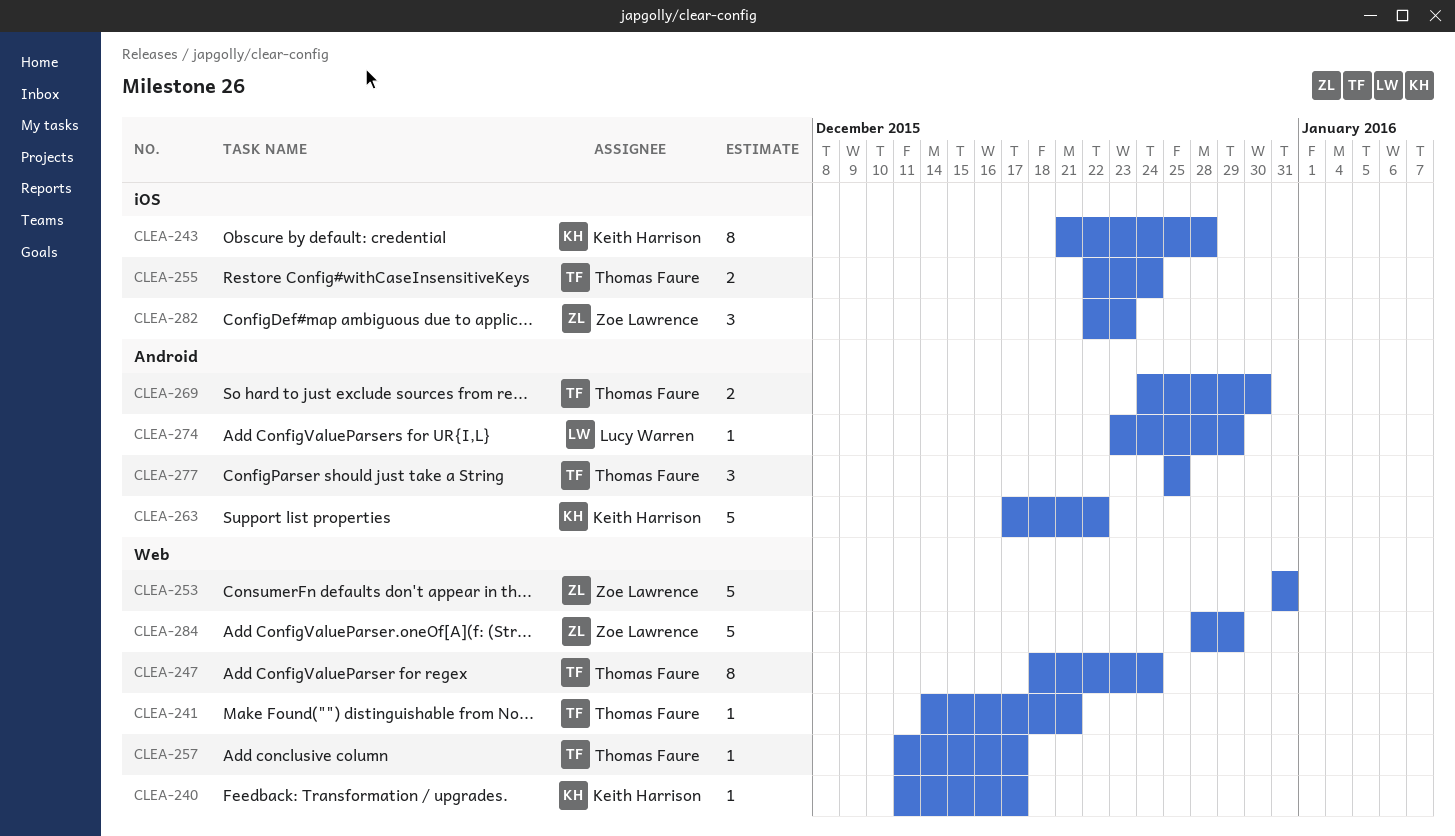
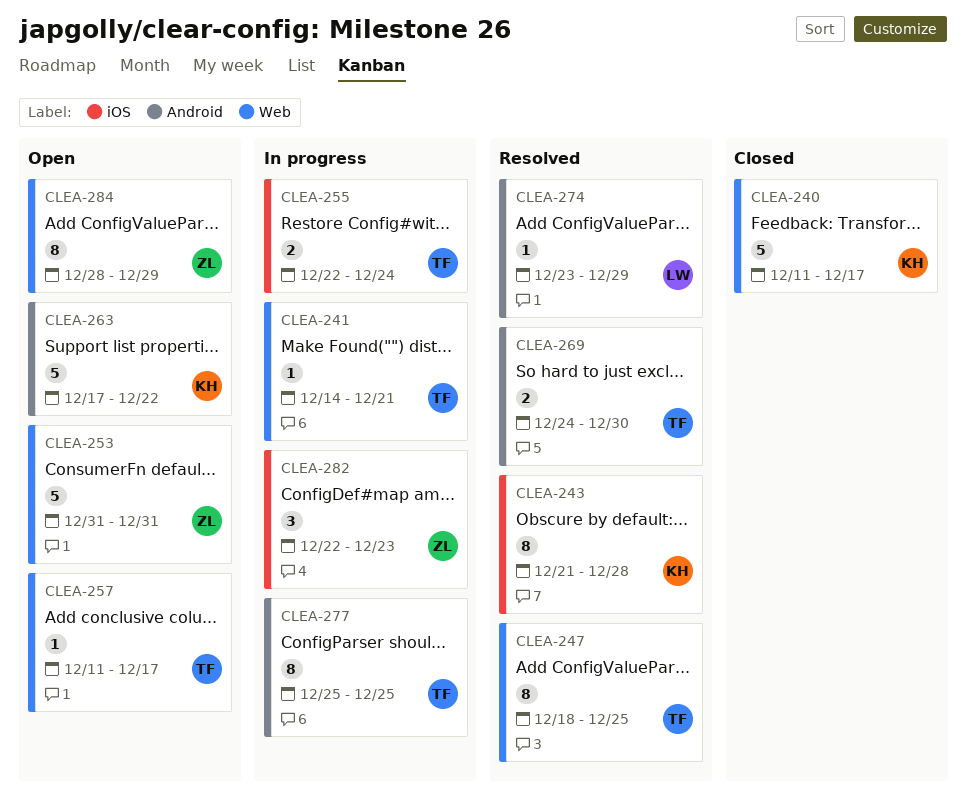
CLEA-240, estimate: 1 -> 5
CLEA-247, due: Dec 24 -> Dec 25
CLEA-277, estimate: 3 -> 8
CLEA-284, estimate: 5 -> 8

